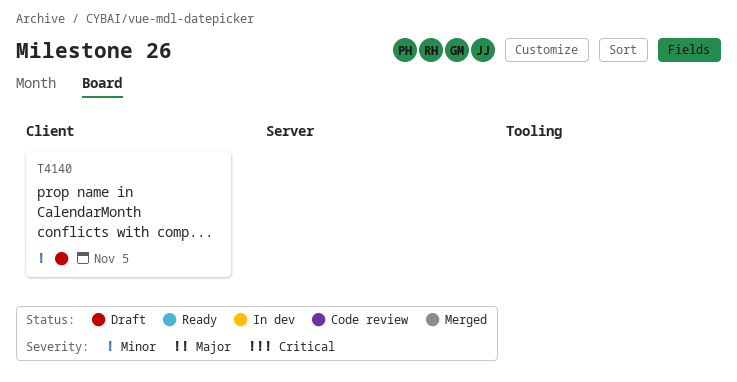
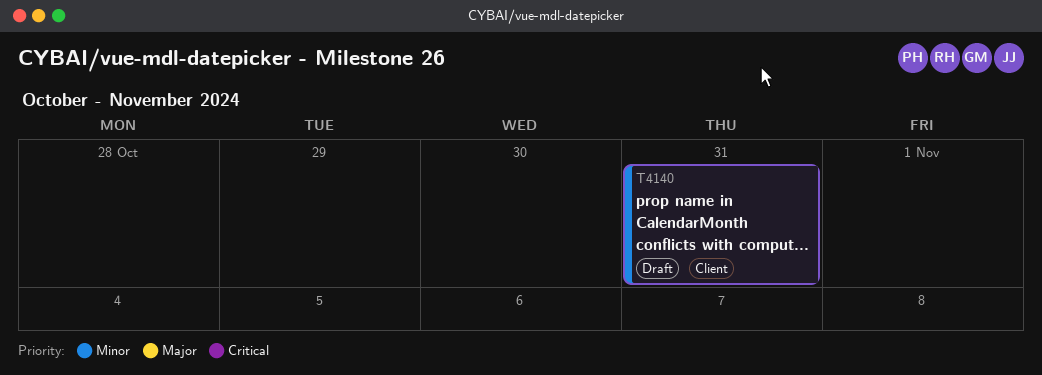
T4140, due: Nov 5 -> Oct 31

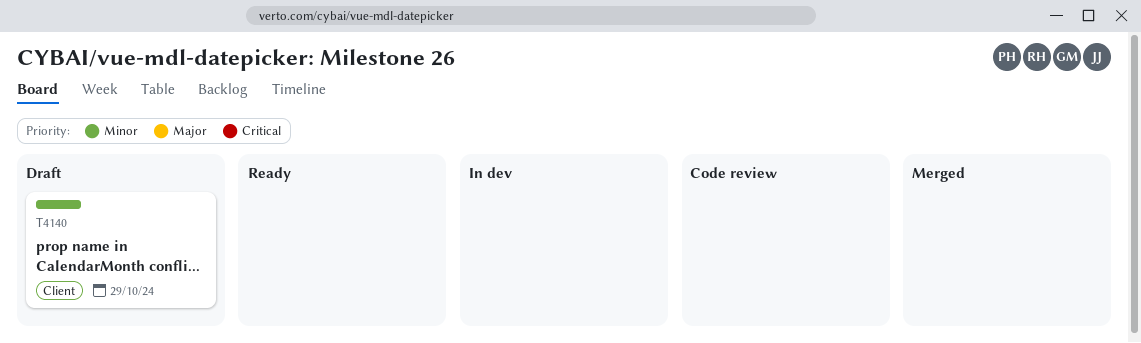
T4140, due: Oct 31 -> Oct 29

